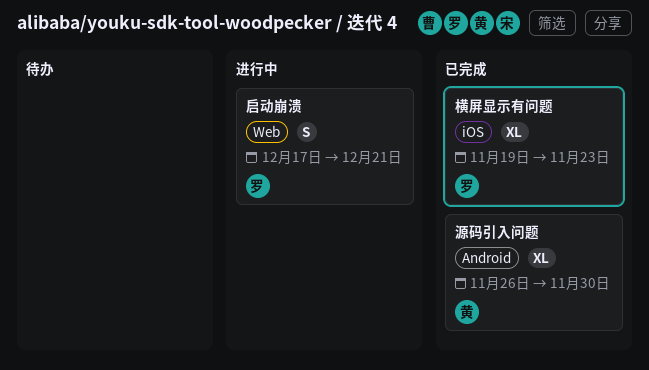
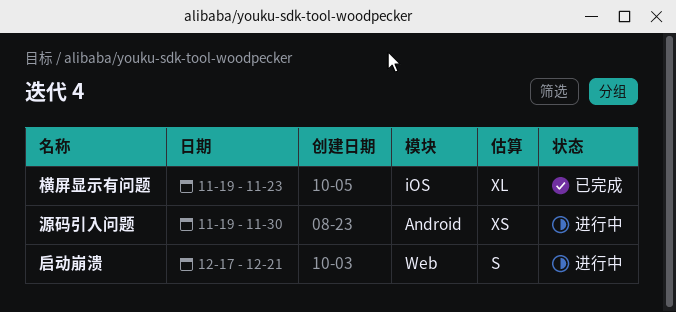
源码引入问题, status: 已完成 -> 进行中
源码引入问题, estimate: XL -> XS
源码引入问题, start: Nov 26 -> Nov 19

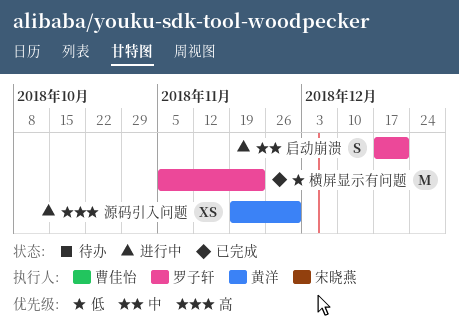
横屏显示有问题, estimate: XL -> M
横屏显示有问题, start: Nov 19 -> Nov 5

